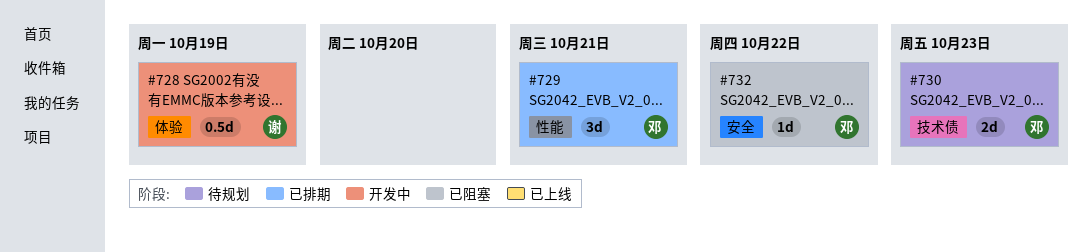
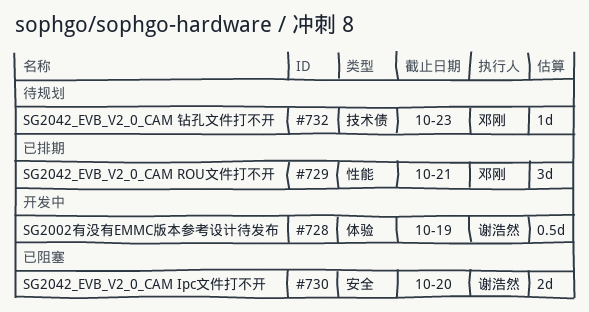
#730, status: 待规划 -> 已阻塞
#730, owner: 邓刚 -> 谢浩然
#730, label: 技术债 -> 安全
#730, due: Oct 23 -> Oct 20
#732, status: 已阻塞 -> 待规划
#732, label: 安全 -> 技术债
#732, due: Oct 22 -> Oct 23

